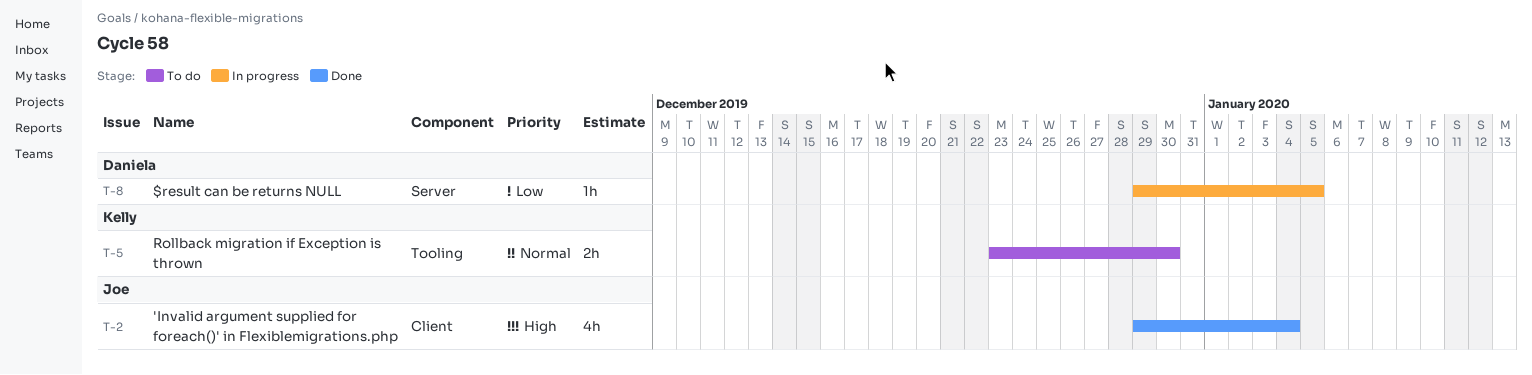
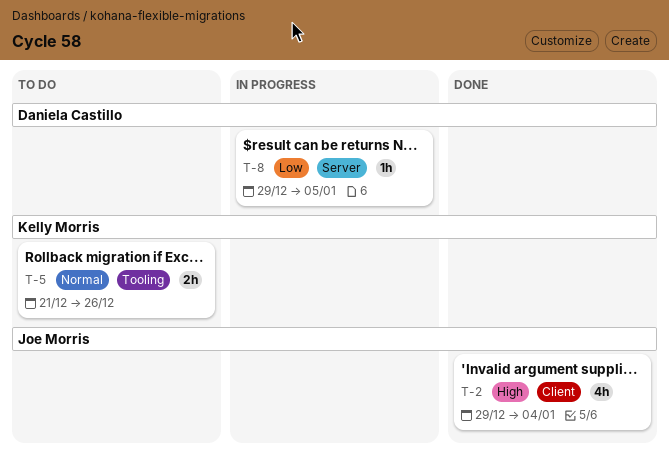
T-5, start: Dec 23 -> Dec 21
T-5, due: Dec 30 -> Dec 26

